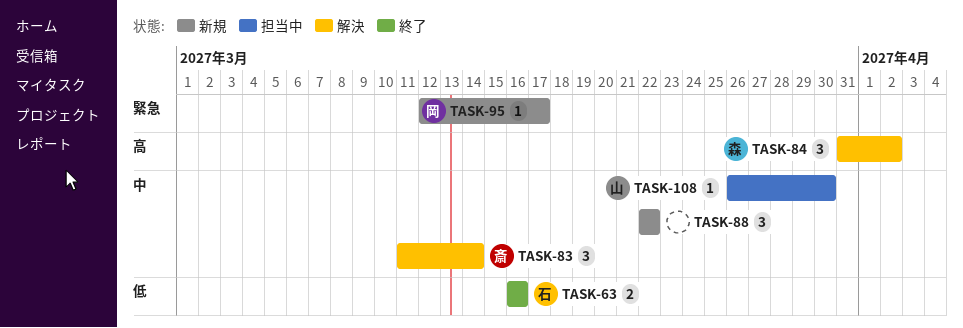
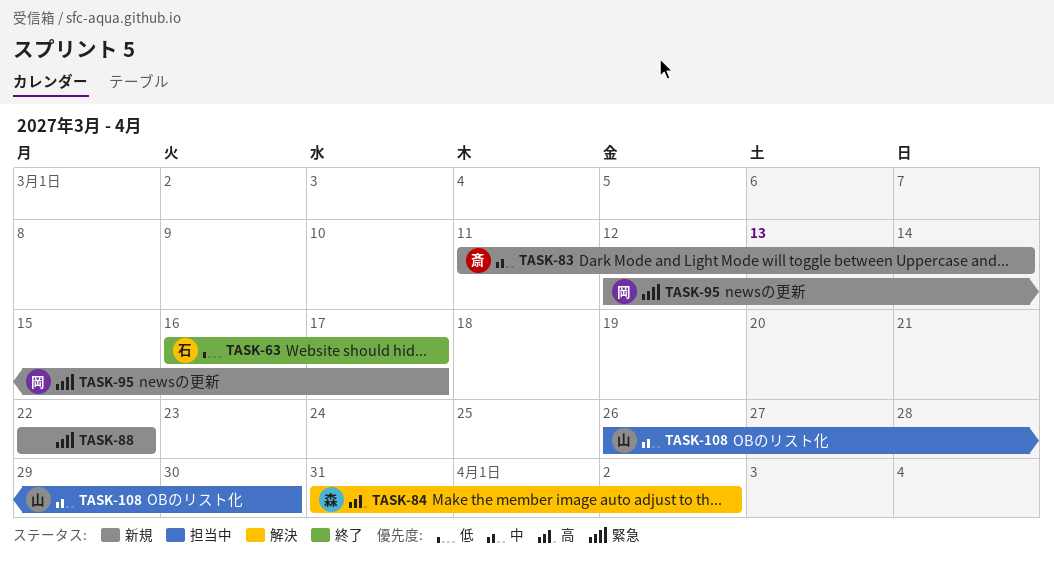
TASK-63, due: Mar 16 -> Mar 17
TASK-83, status: 解決 -> 新規
TASK-88, priority: 中 -> 緊急

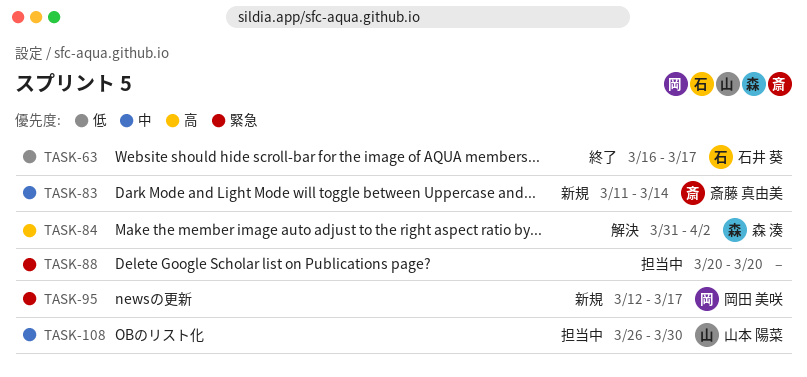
TASK-88, status: 新規 -> 担当中
TASK-88, start: Mar 22 -> Mar 20
TASK-88, due: Mar 22 -> Mar 20

